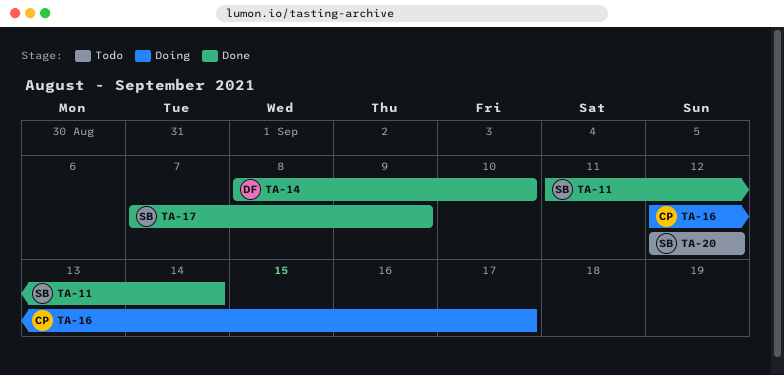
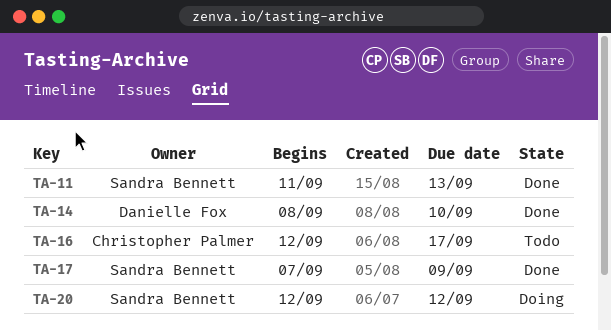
TA-11, due: Sep 14 -> Sep 13
TA-16, status: Doing -> Todo
TA-20, status: Todo -> Doing

